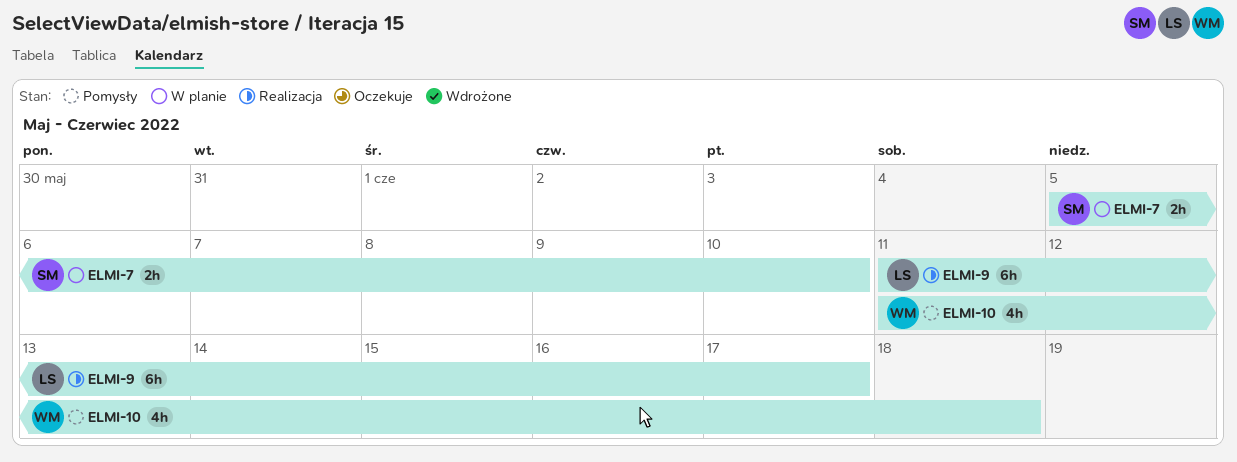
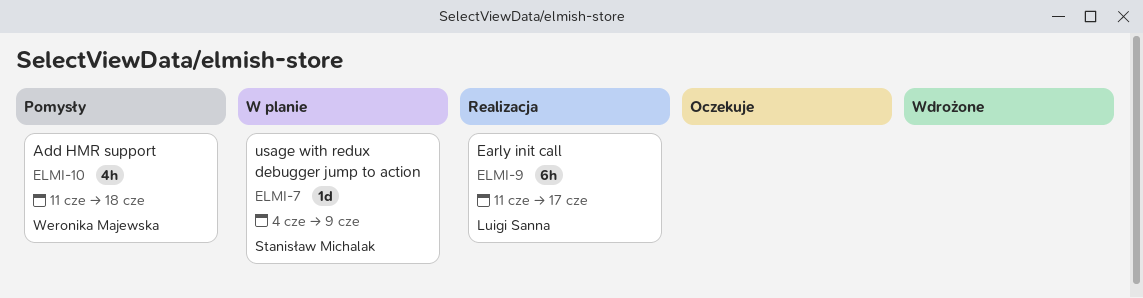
ELMI-7, estimate: 2h -> 1d
ELMI-7, start: Jun 5 -> Jun 4
ELMI-7, due: Jun 10 -> Jun 9

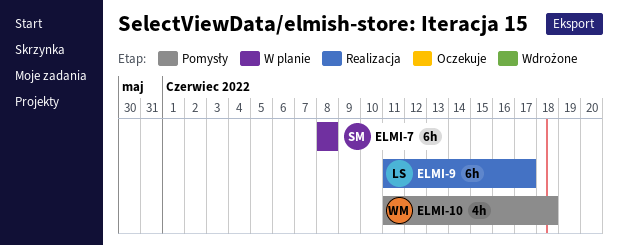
ELMI-7, estimate: 1d -> 6h
ELMI-7, start: Jun 4 -> Jun 8
ELMI-7, due: Jun 9 -> Jun 8

